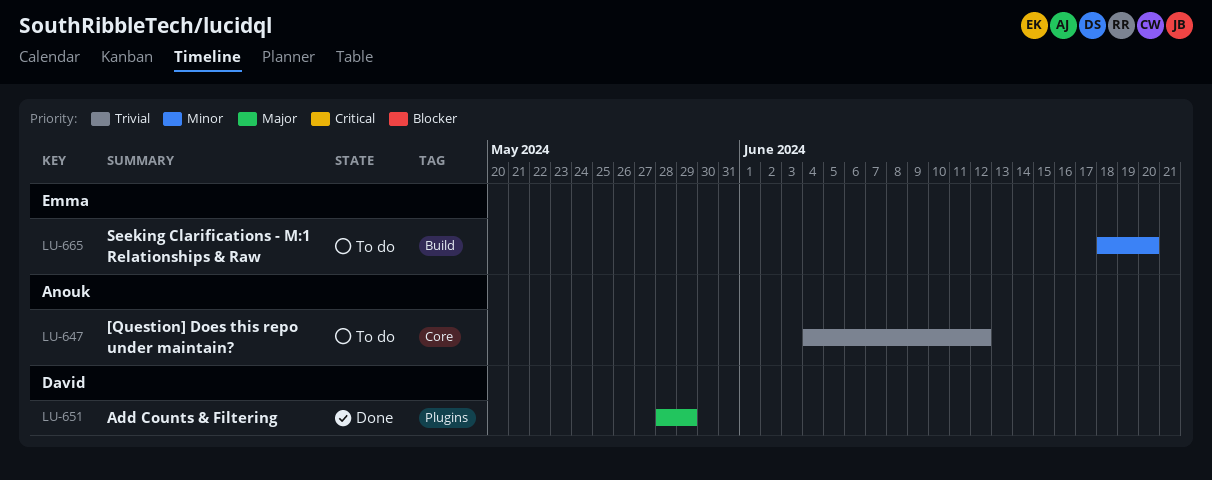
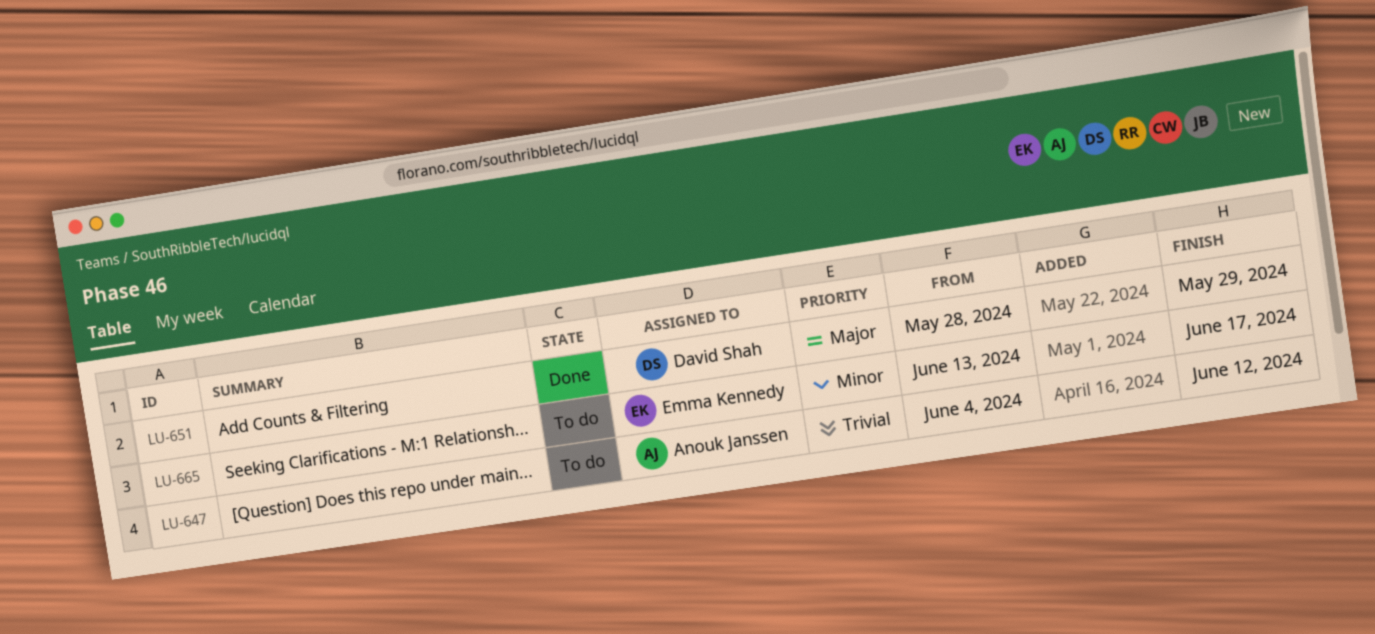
LU-665, start: Jun 18 -> Jun 13
LU-665, due: Jun 20 -> Jun 17

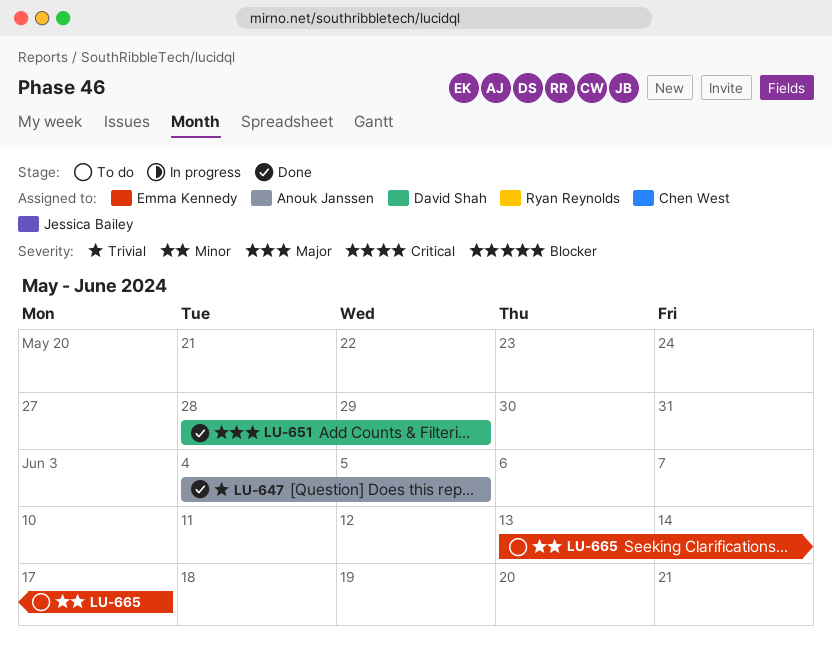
LU-647, status: To do -> Done
LU-647, due: Jun 12 -> Jun 5

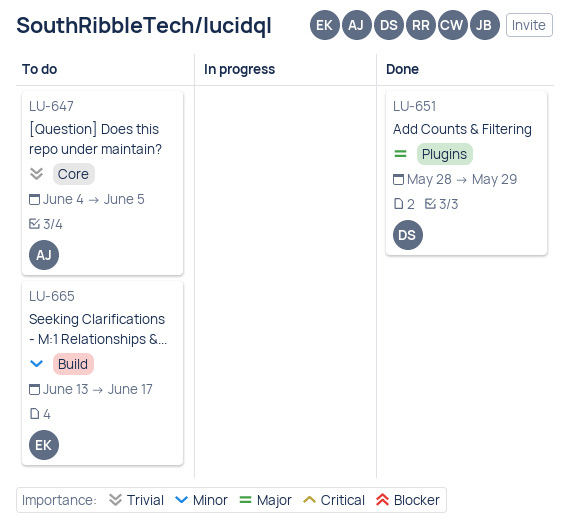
LU-647, status: Done -> To do

